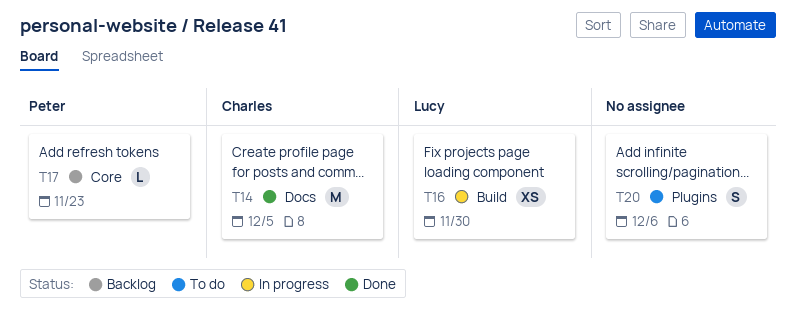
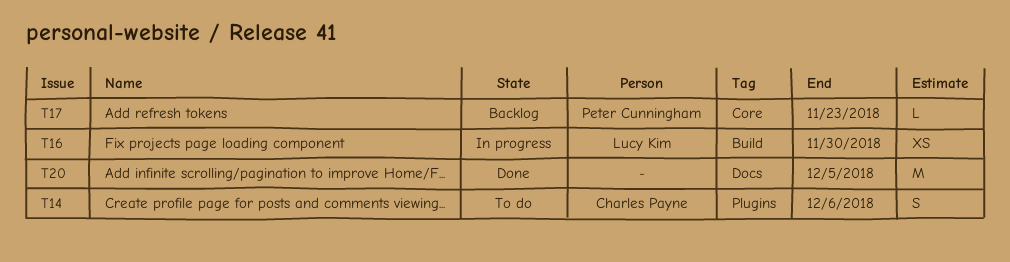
T14, status: Done -> To do
T14, label: Docs -> Plugins
T14, estimate: M -> S
T14, due: Dec 5 -> Dec 6
T20, status: To do -> Done
T20, label: Plugins -> Docs
T20, estimate: S -> M
T20, due: Dec 6 -> Dec 5

